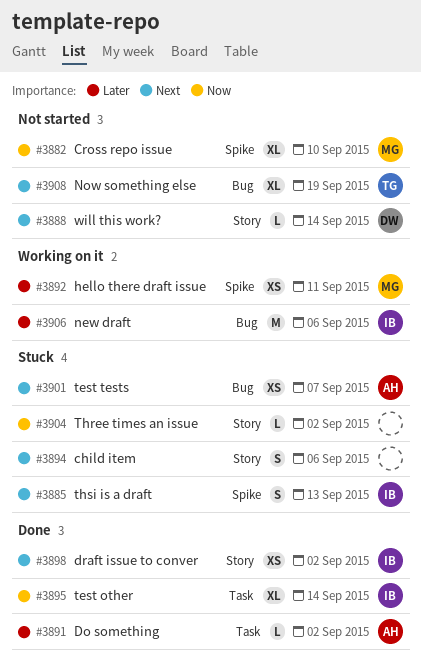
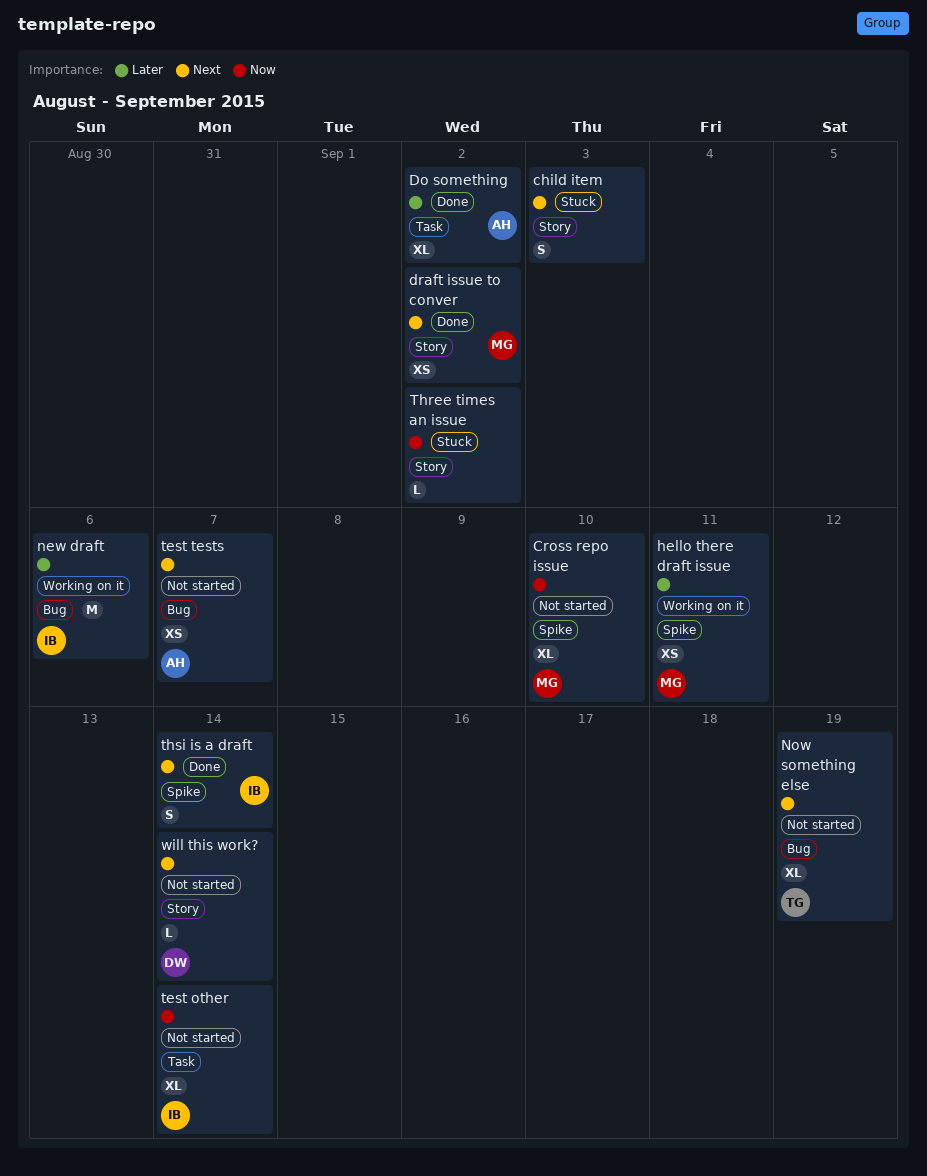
child item, due: Sep 6 -> Sep 3
Do something, estimate: L -> XL
draft issue to conver, owner: IB -> MG
test other, status: Done -> Not started
test tests, status: Stuck -> Not started
thsi is a draft, status: Stuck -> Done
thsi is a draft, due: Sep 13 -> Sep 14

